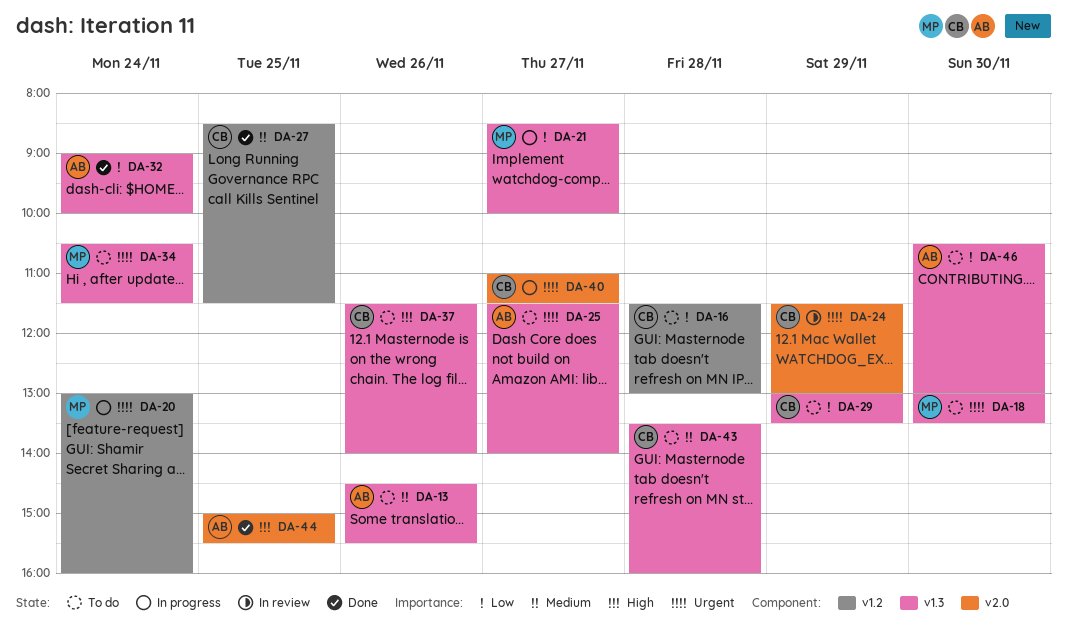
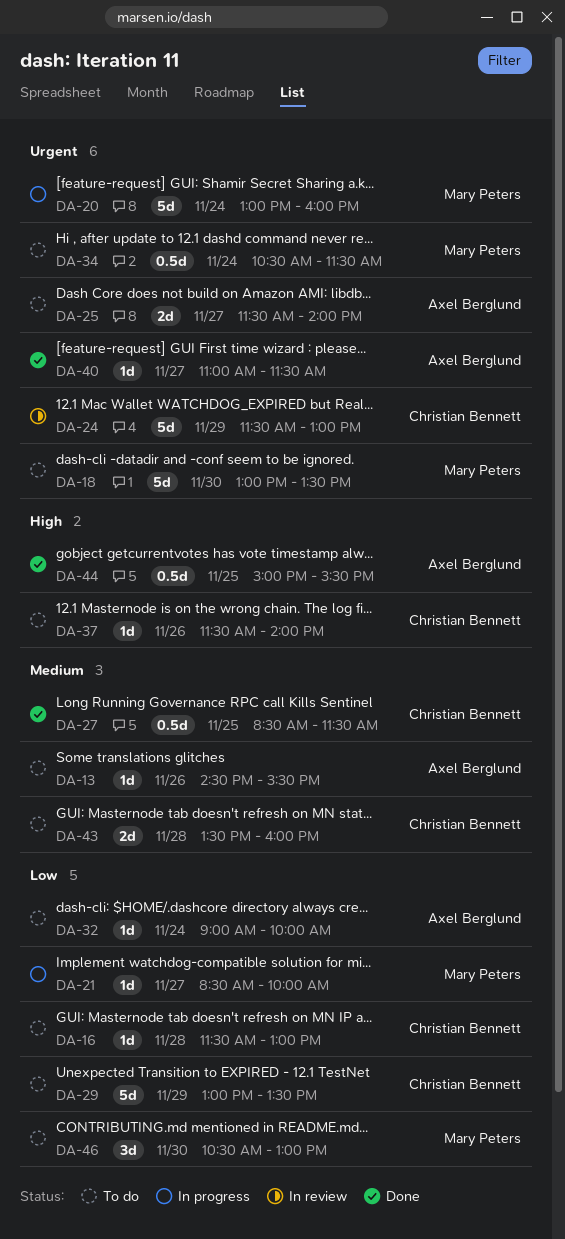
DA-32, status: Done -> To do
DA-40, status: In progress -> Done
DA-40, owner: Christian Bennett -> Axel Berglund
DA-46, owner: Axel Berglund -> Mary Peters

